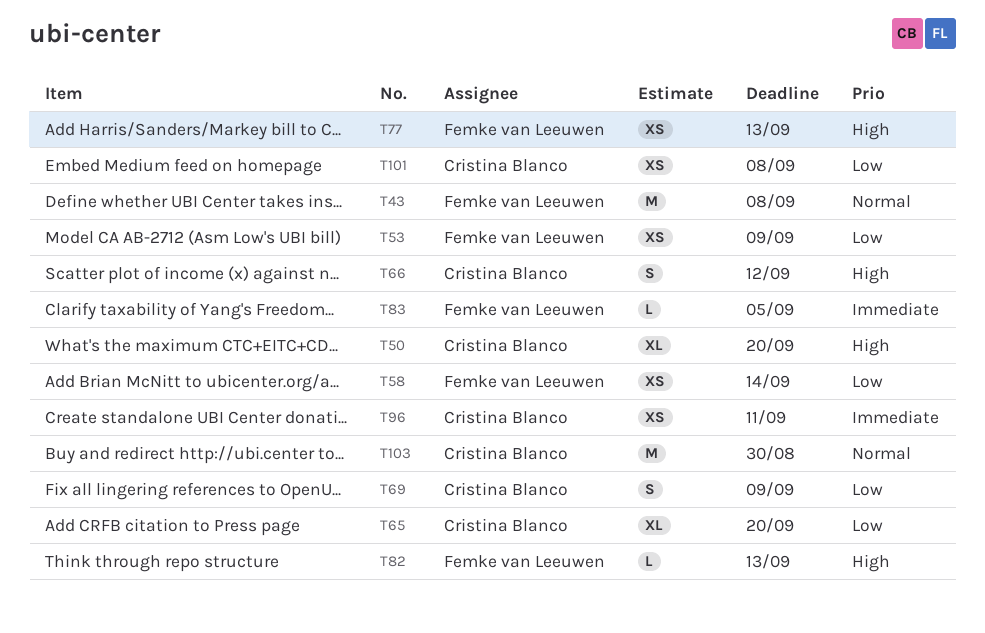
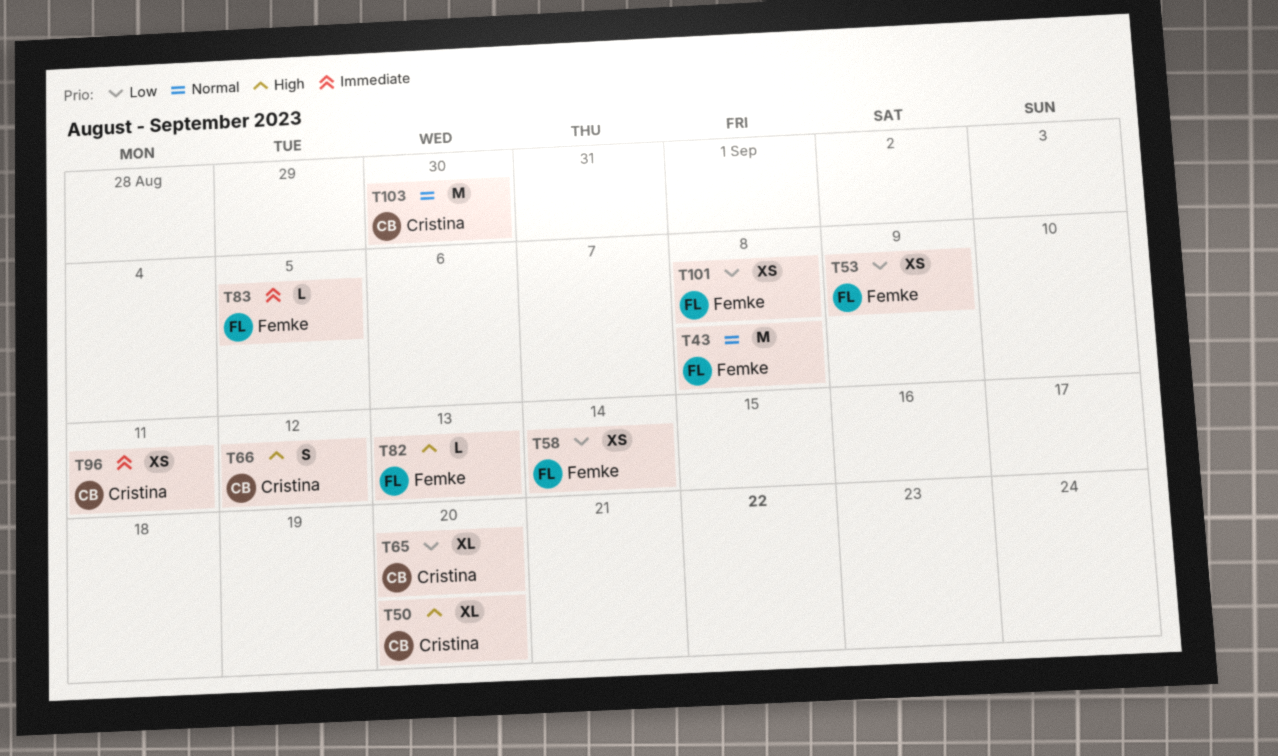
T69: present -> none
T77: present -> none
T101, owner: Cristina Blanco -> Femke van Leeuwen

